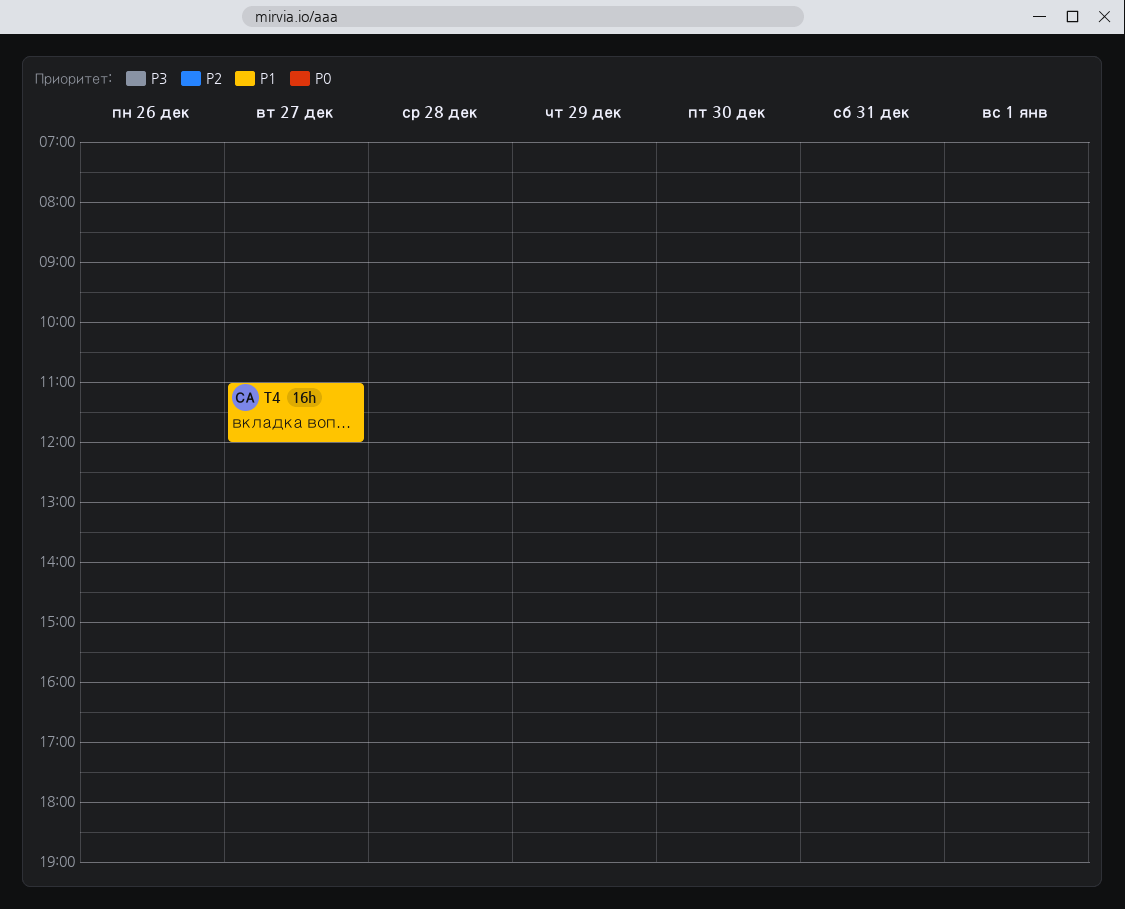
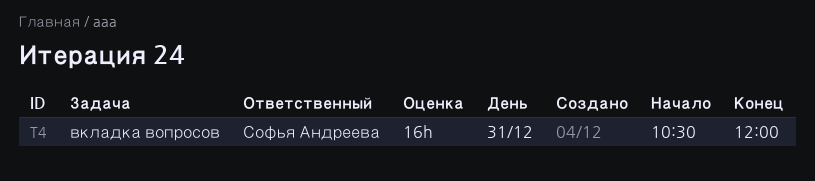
T4, day: Dec 27 -> Dec 31
T4, begins: 11:00 -> 10:30

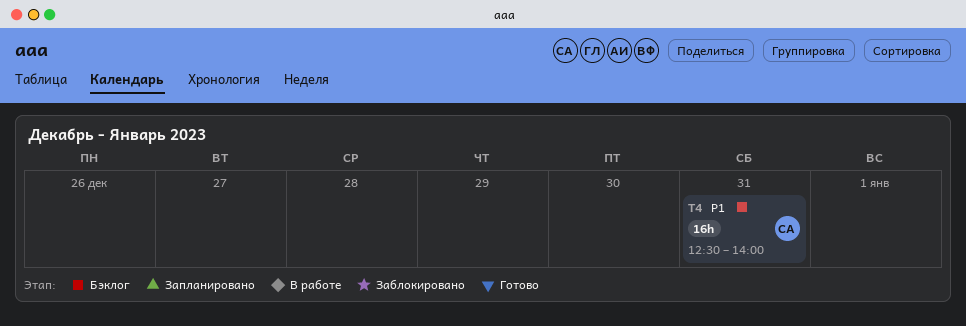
T4, begins: 10:30 -> 12:30
T4, ends: 12:00 -> 14:00

